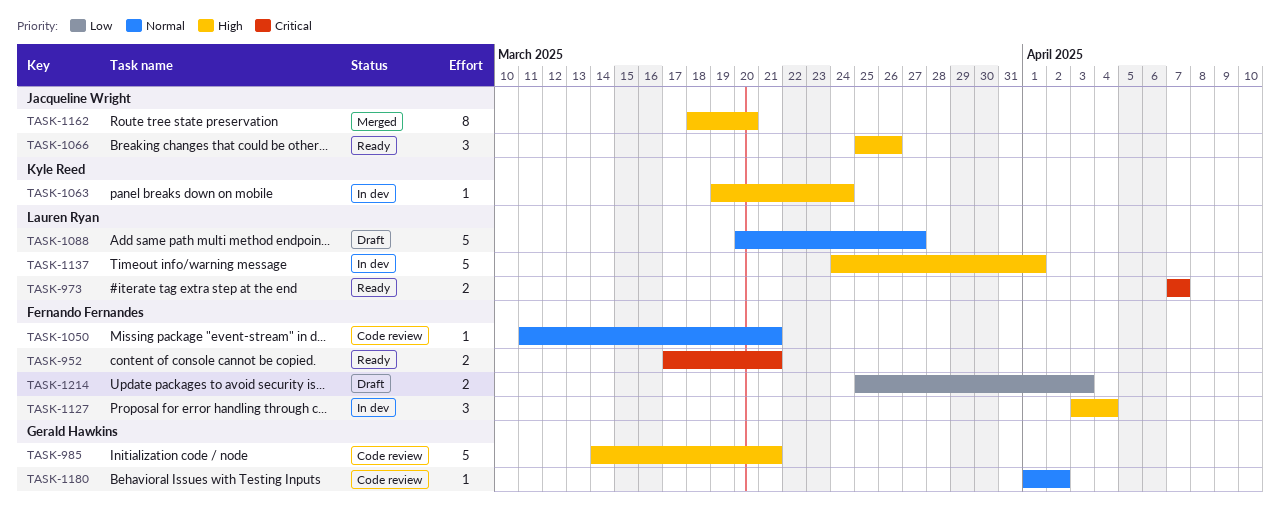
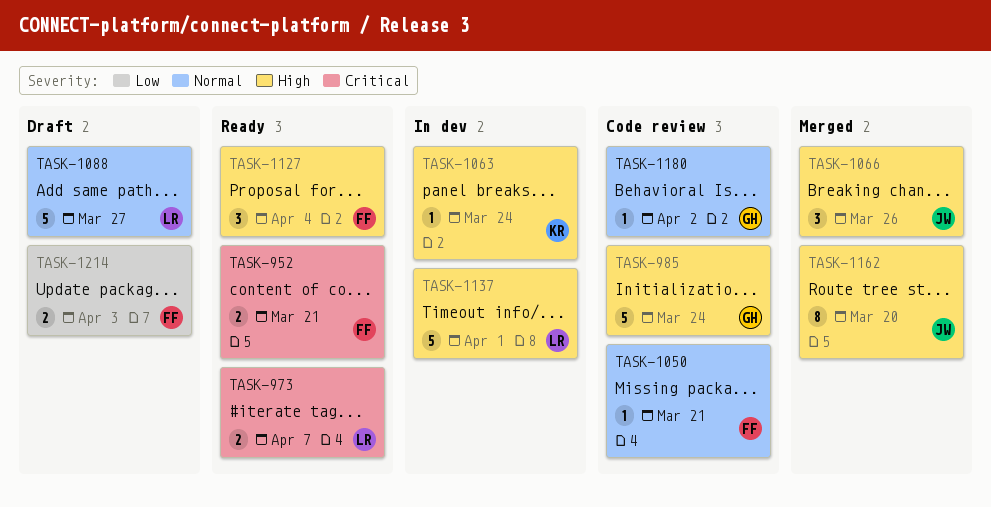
TASK-985, due: Mar 21 -> Mar 24
TASK-1066, status: Ready -> Merged
TASK-1127, status: In dev -> Ready

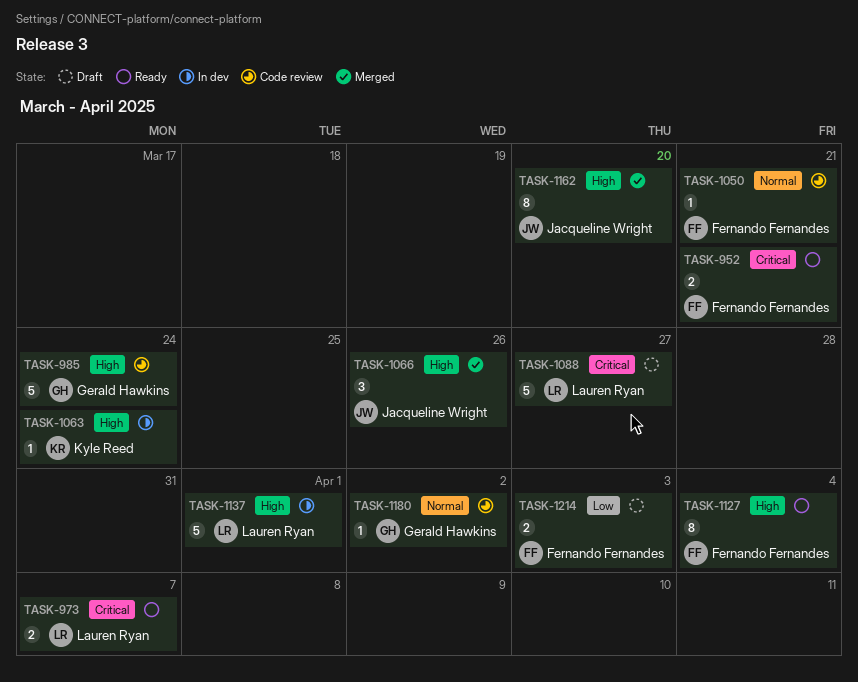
TASK-1088, priority: Normal -> Critical
TASK-1127, estimate: 3 -> 8

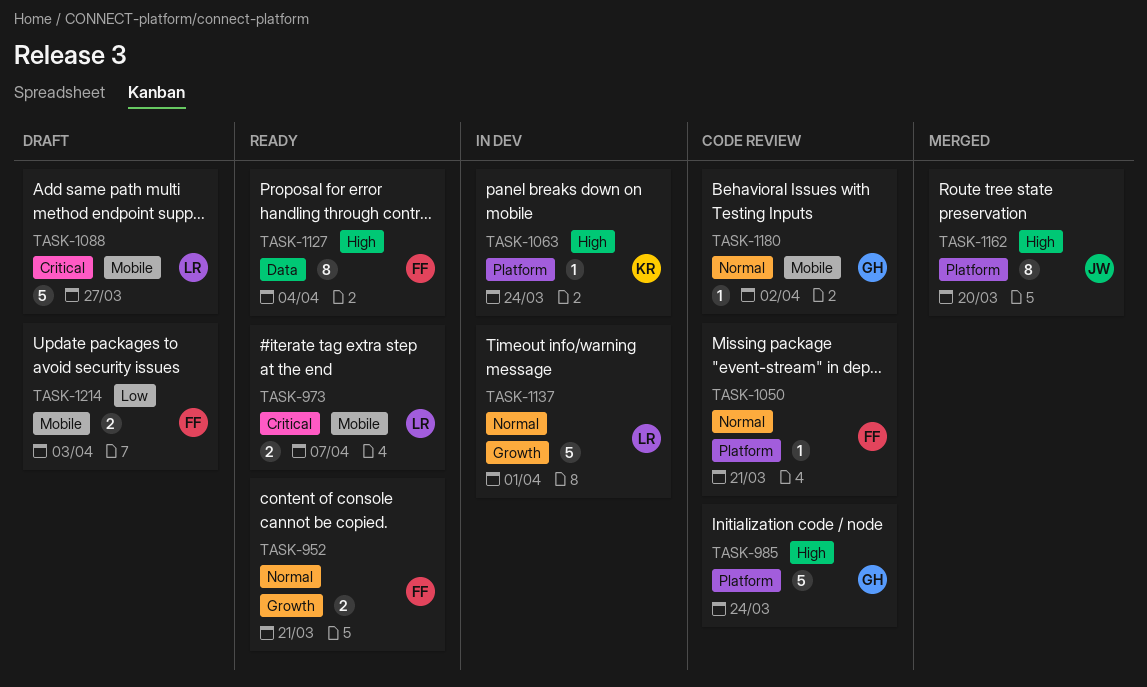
TASK-952, priority: Critical -> Normal
TASK-1066: present -> none
TASK-1137, priority: High -> Normal

